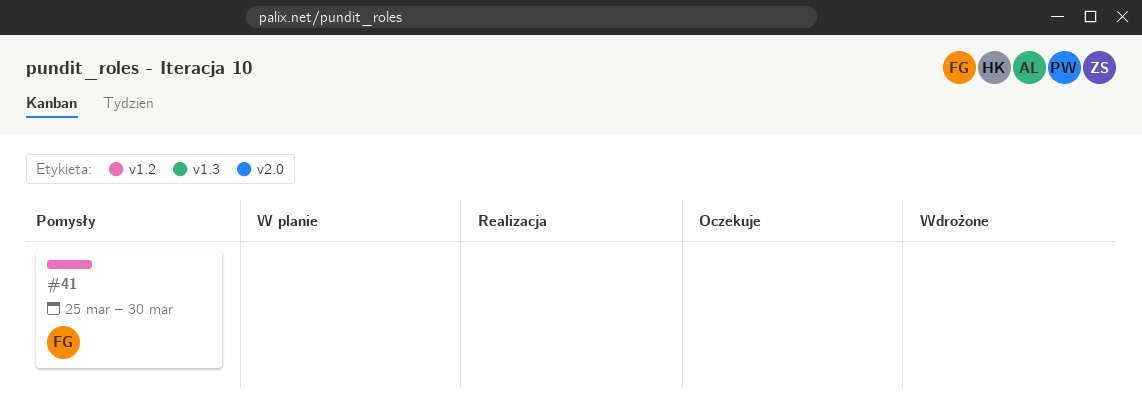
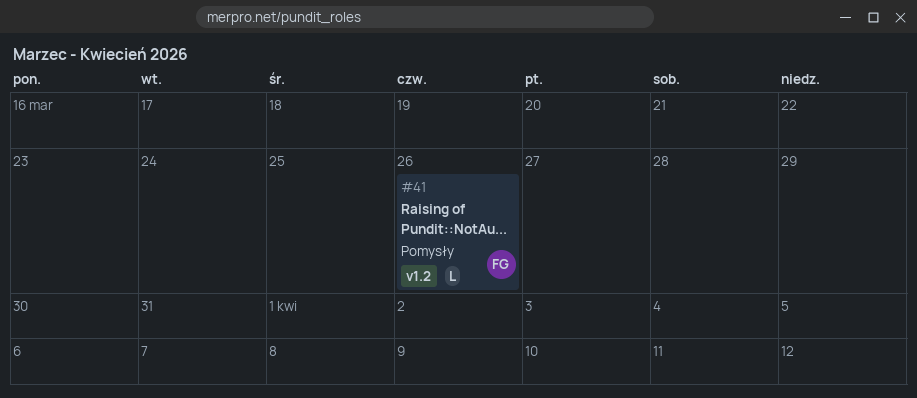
#41, due: Mar 30 -> Mar 26

